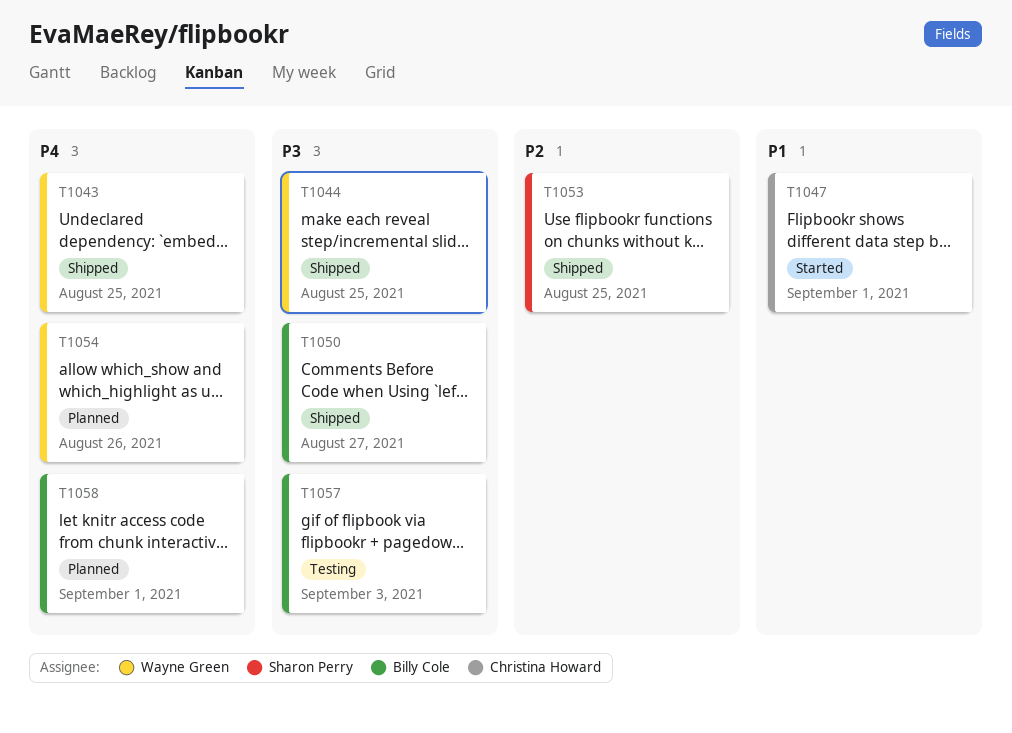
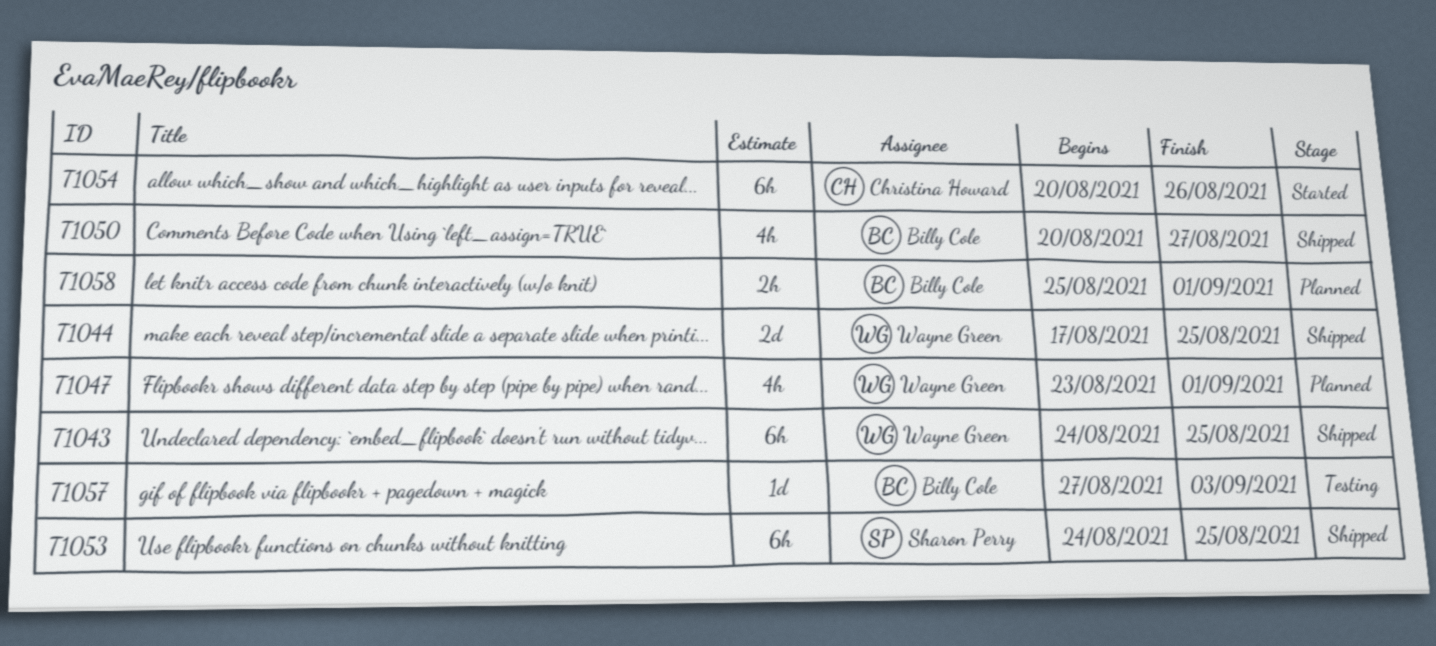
T1047, status: Started -> Planned
T1047, owner: Christina Howard -> Wayne Green
T1054, status: Planned -> Started
T1054, owner: Wayne Green -> Christina Howard

